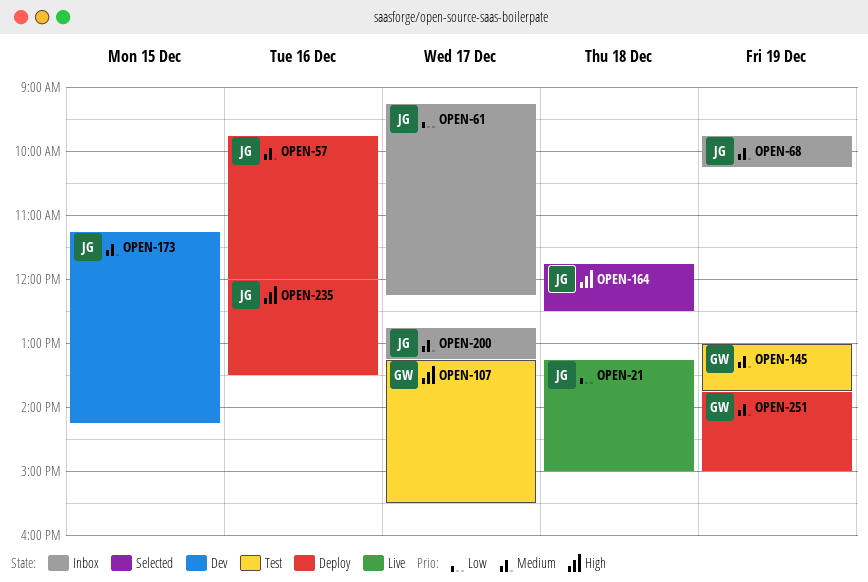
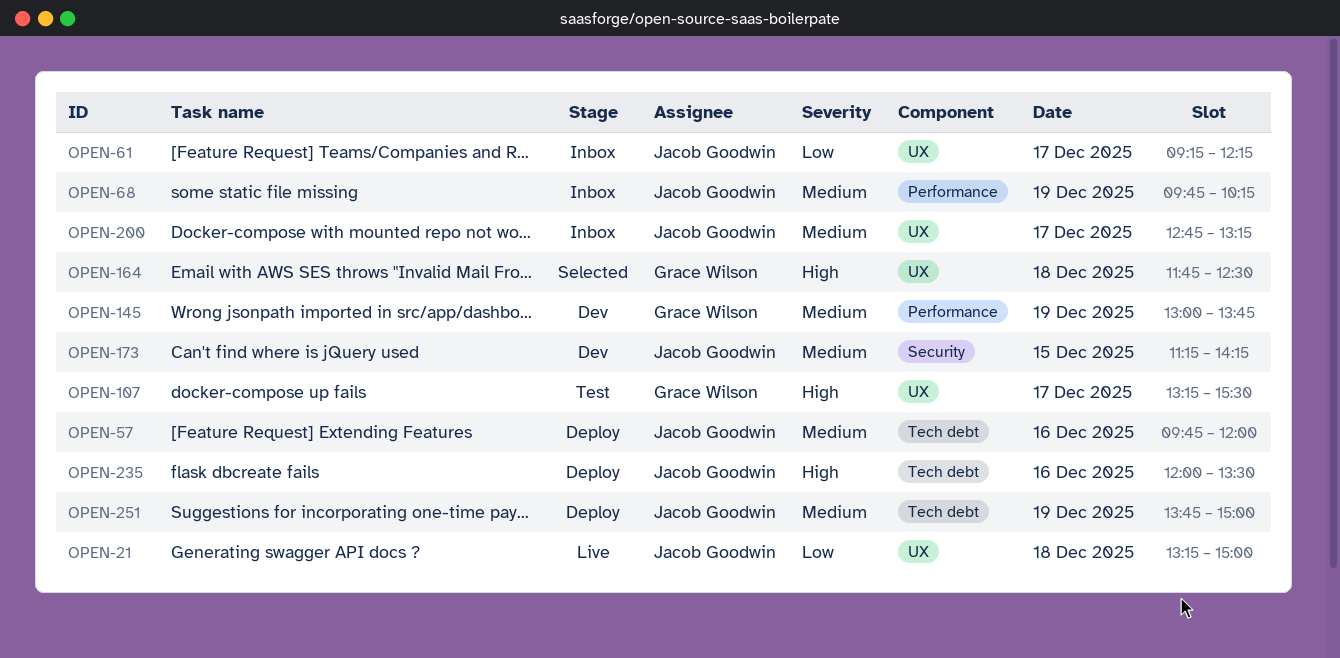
OPEN-145, status: Test -> Dev
OPEN-164, owner: Jacob Goodwin -> Grace Wilson
OPEN-251, owner: Grace Wilson -> Jacob Goodwin

